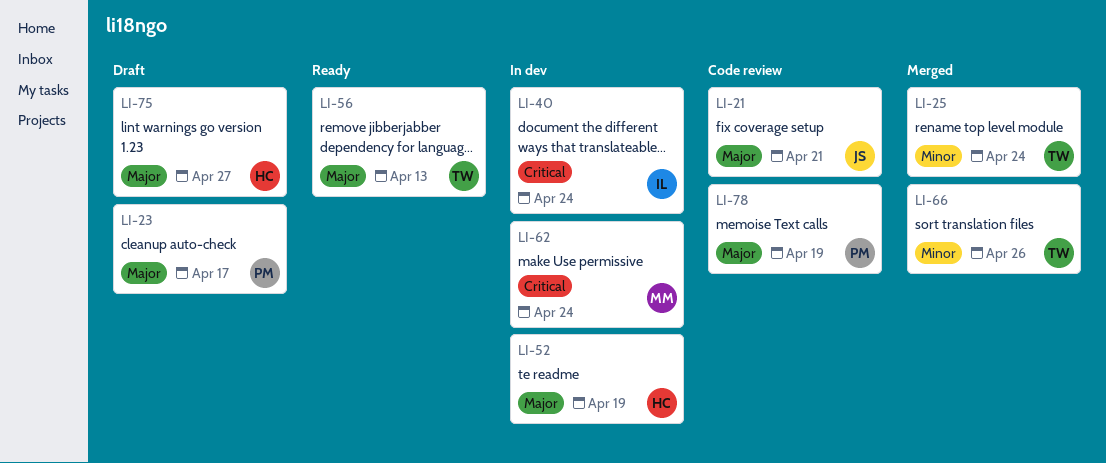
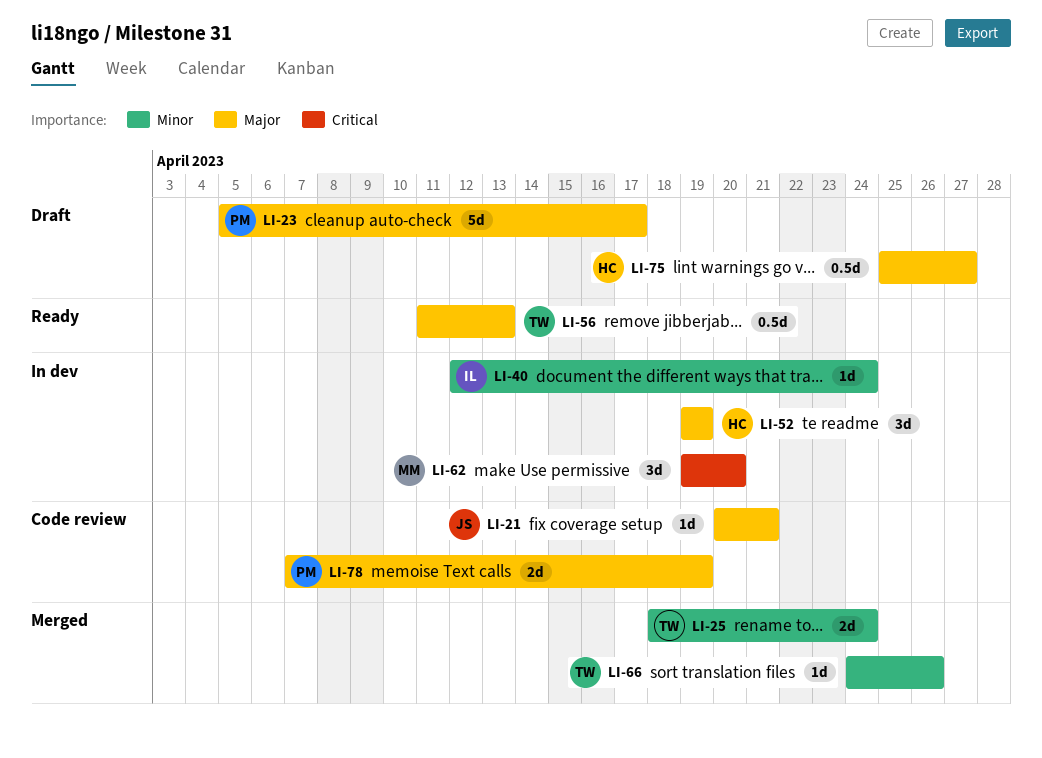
LI-40, priority: Critical -> Minor
LI-62, due: Apr 24 -> Apr 20

